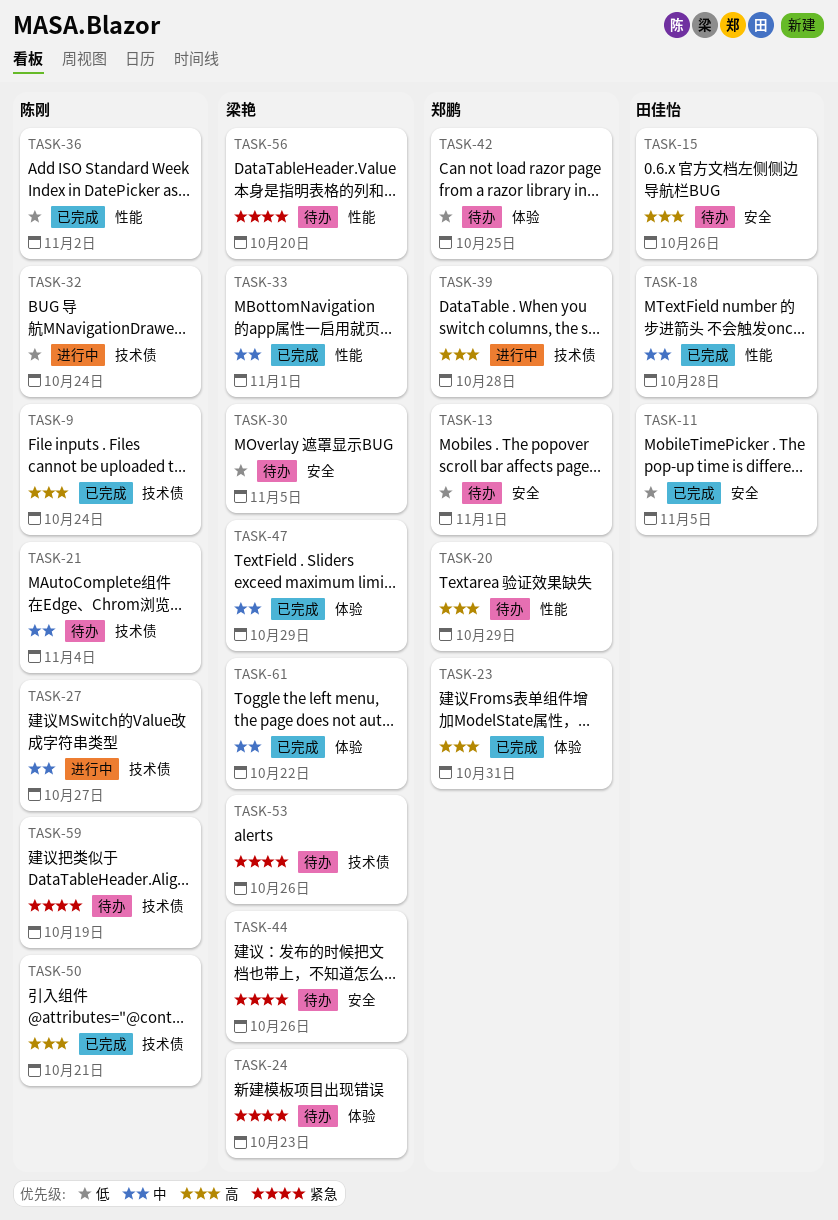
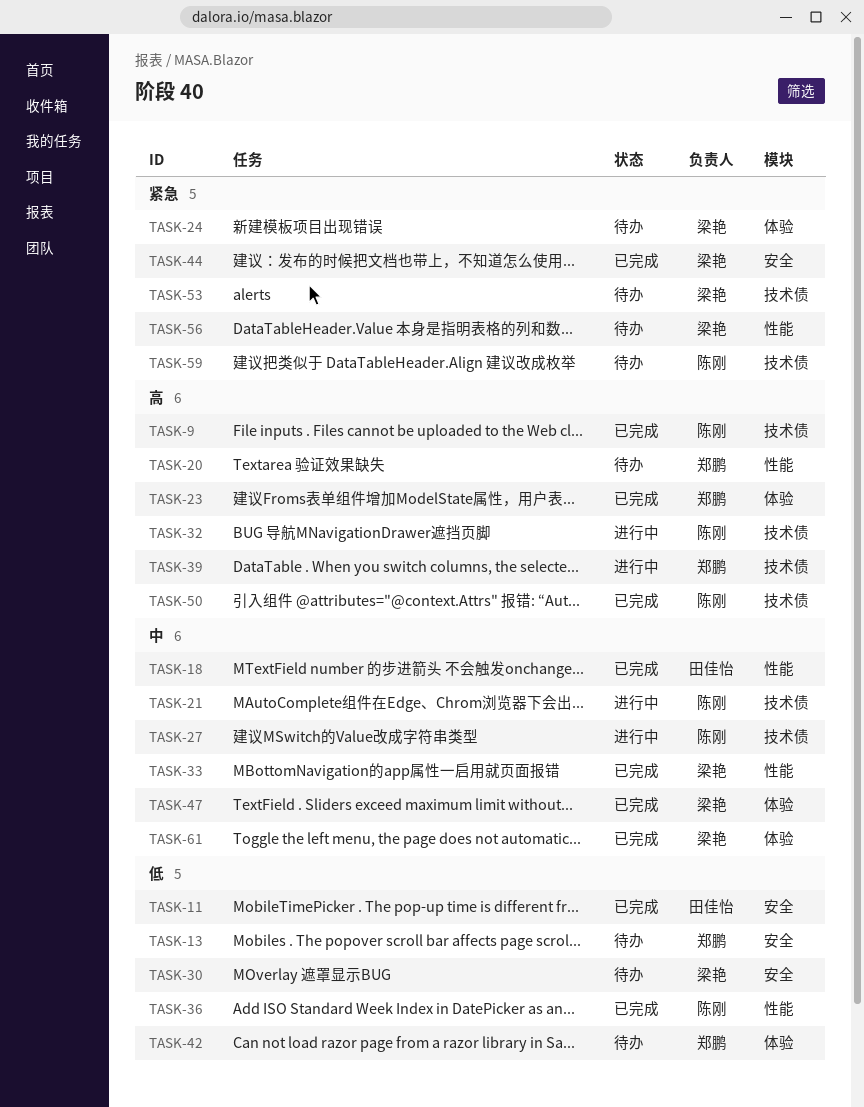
TASK-15: present -> none
TASK-21, status: 待办 -> 进行中
TASK-32, priority: 低 -> 高
TASK-44, status: 待办 -> 已完成

